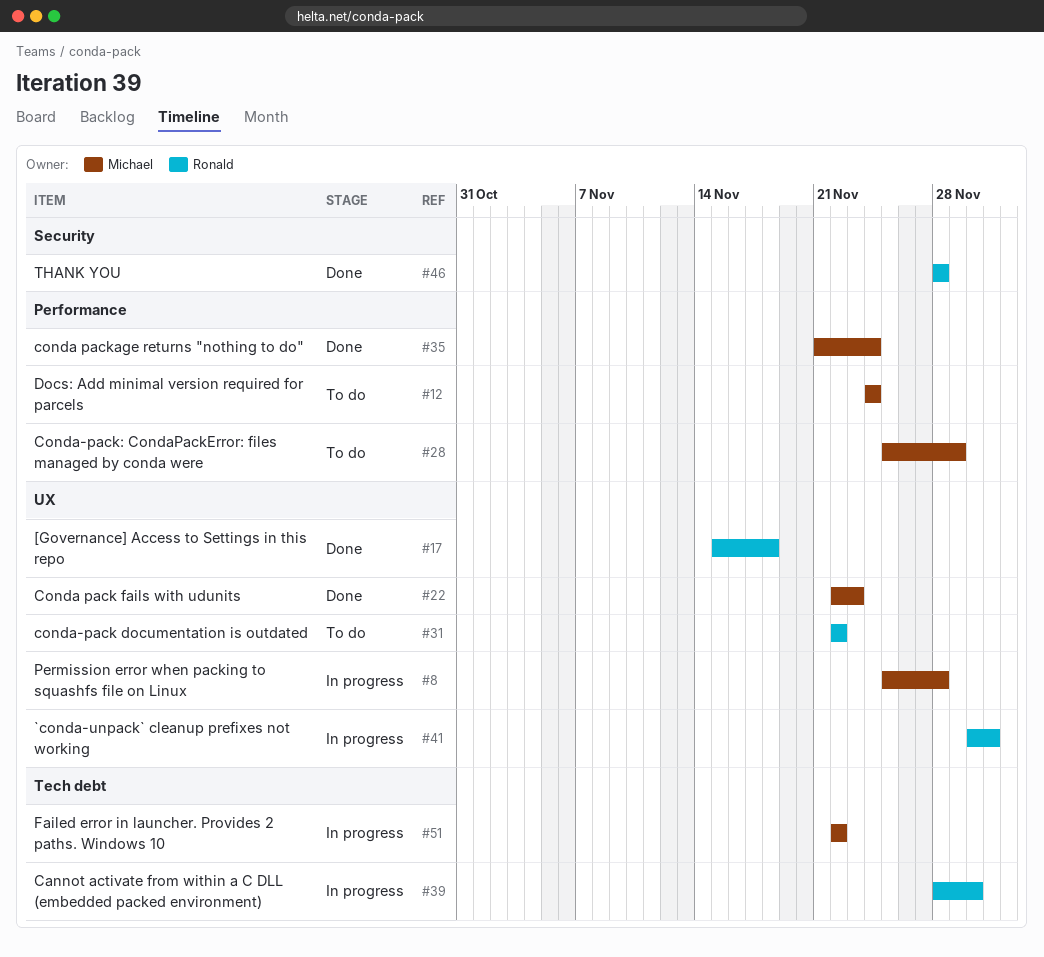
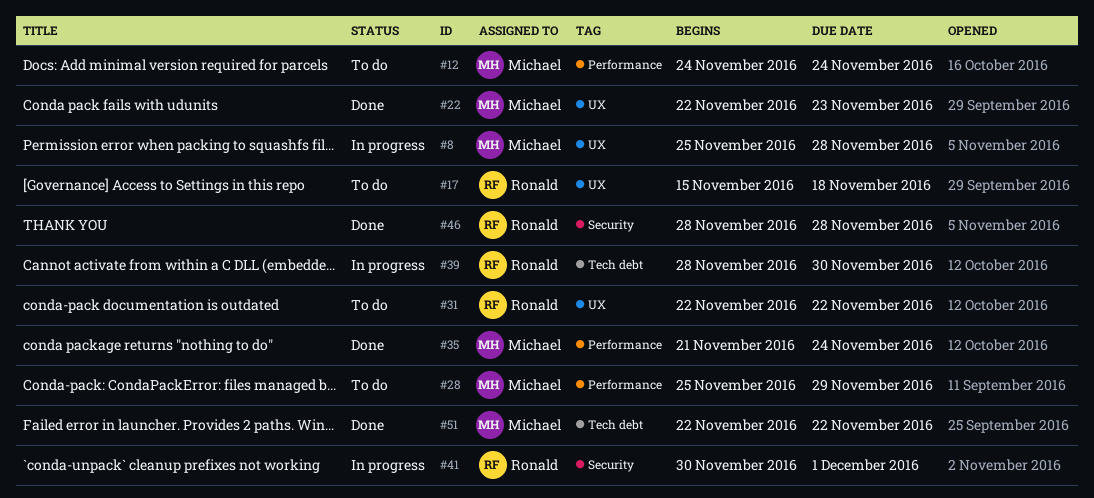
#17, status: Done -> To do
#41, label: UX -> Security
#51, status: In progress -> Done

